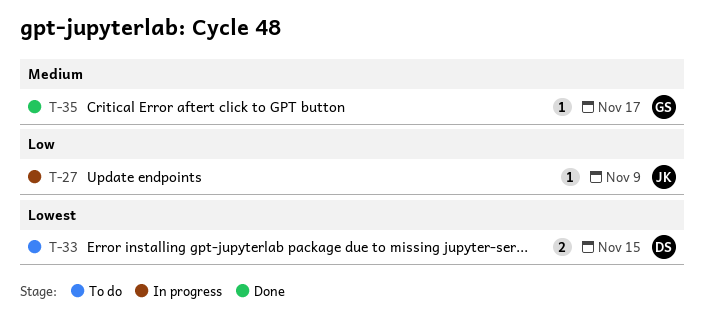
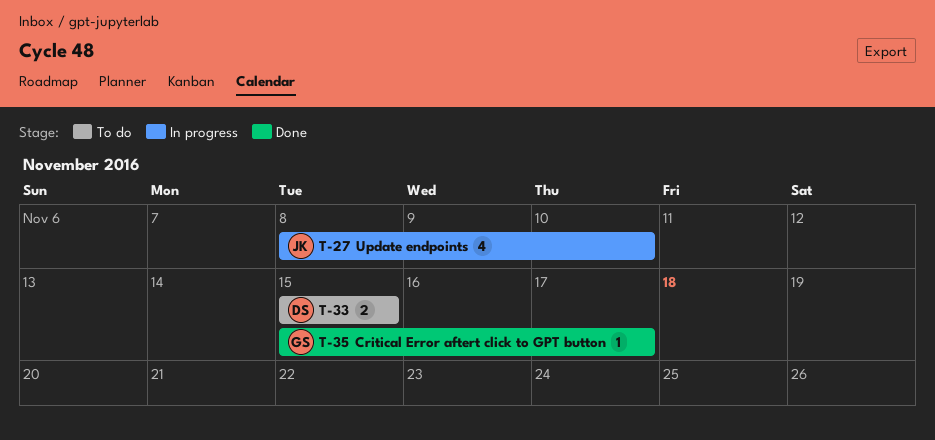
T-27, estimate: 1 -> 4
T-27, due: Nov 9 -> Nov 10

